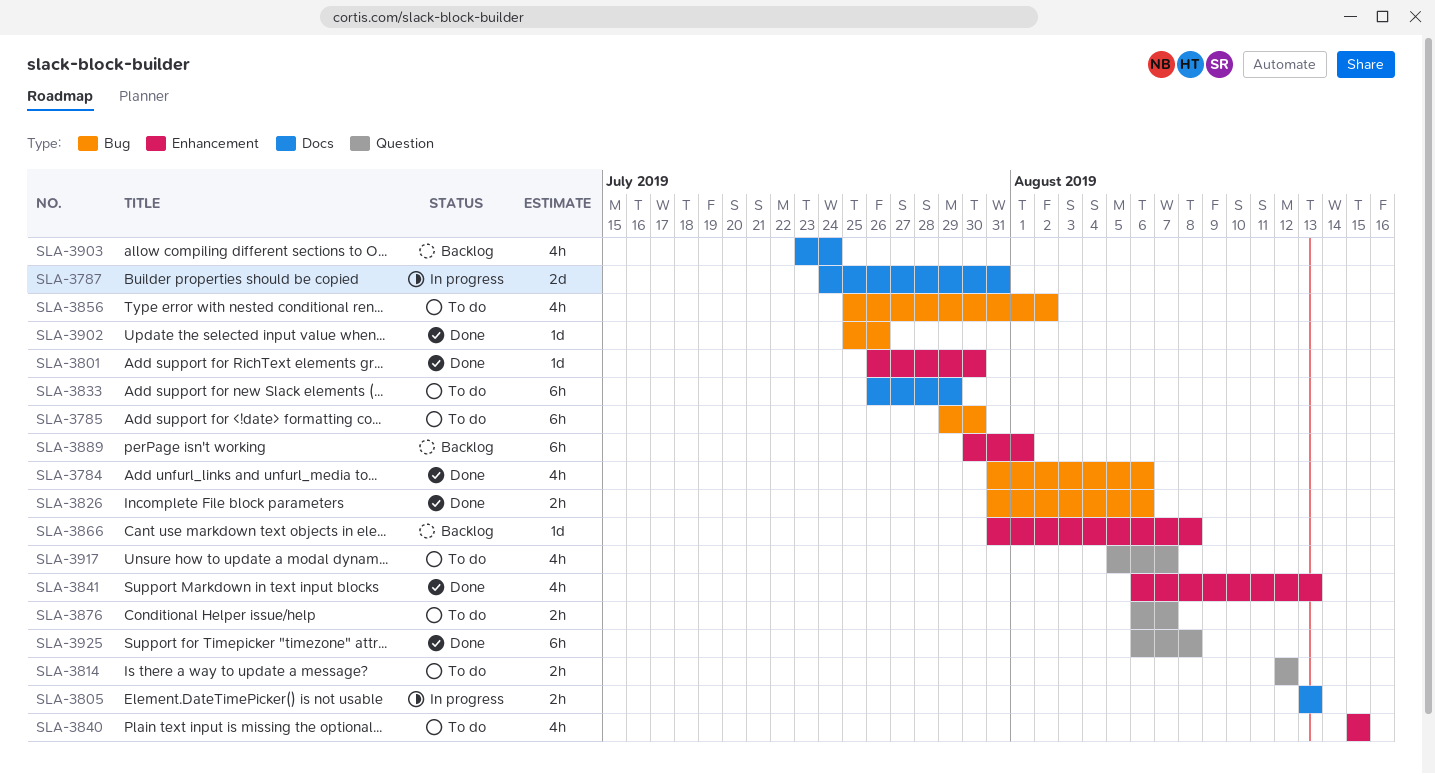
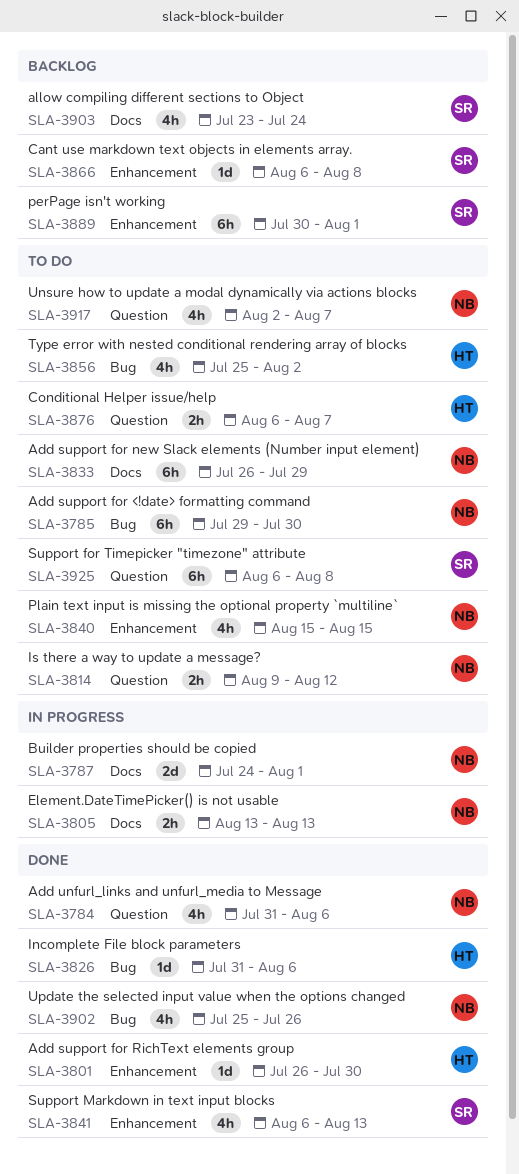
SLA-3784, label: Bug -> Question
SLA-3787, due: Jul 31 -> Aug 1
SLA-3814, start: Aug 12 -> Aug 9
SLA-3826, estimate: 2h -> 1d
SLA-3866, start: Jul 31 -> Aug 6
SLA-3902, estimate: 1d -> 4h
SLA-3917, start: Aug 5 -> Aug 2
SLA-3925, status: Done -> To do

